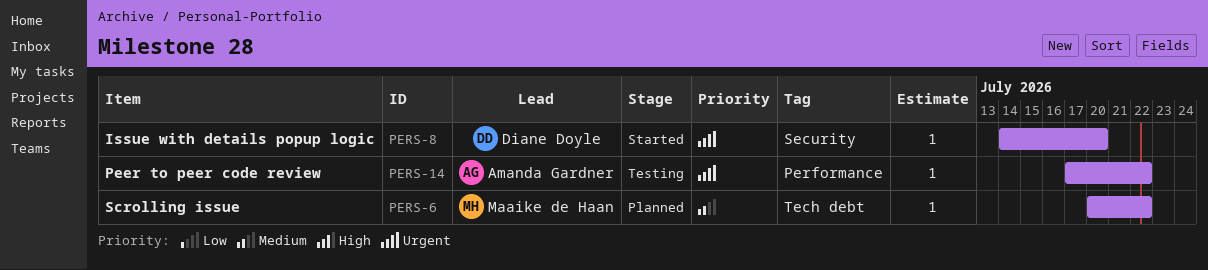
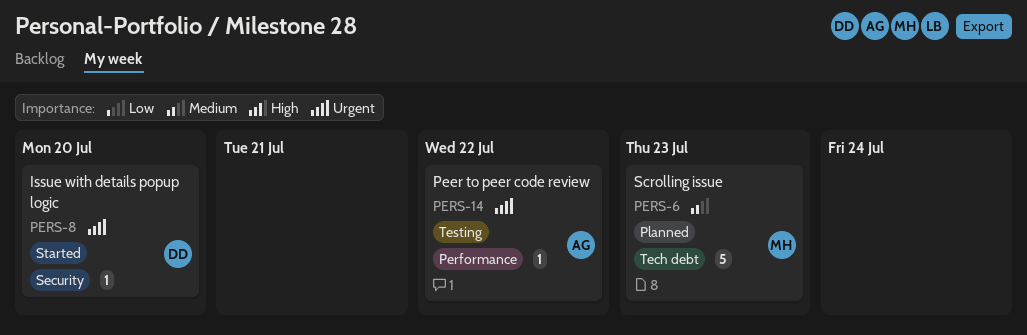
PERS-6, estimate: 1 -> 5
PERS-6, due: Jul 22 -> Jul 23

